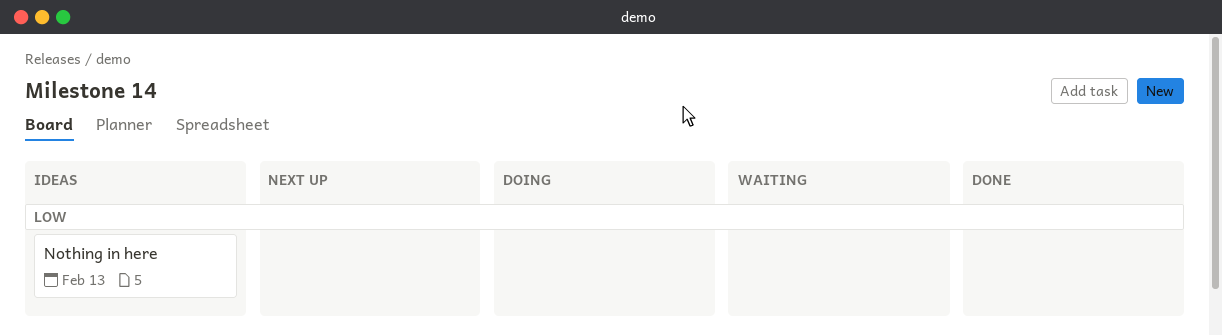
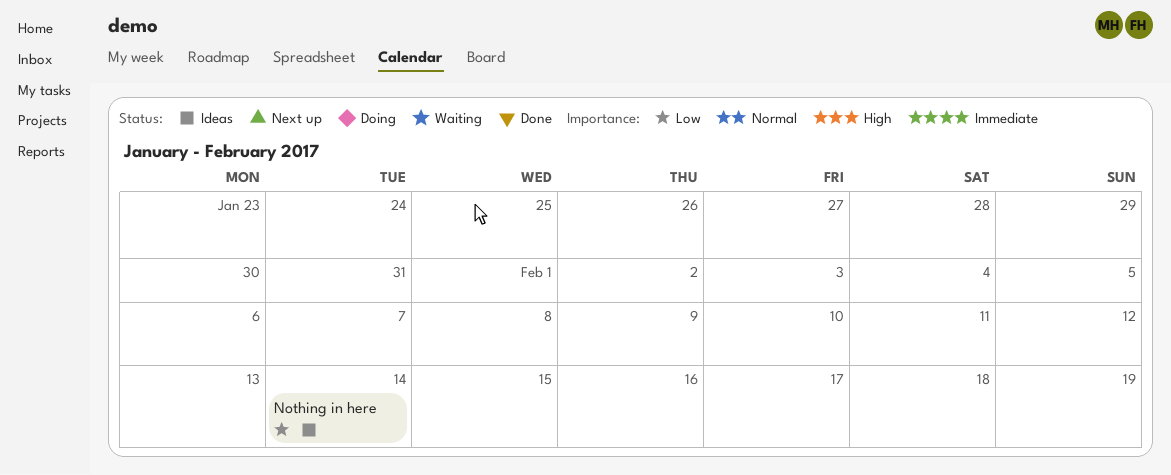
Nothing in here, due: Feb 13 -> Feb 14

